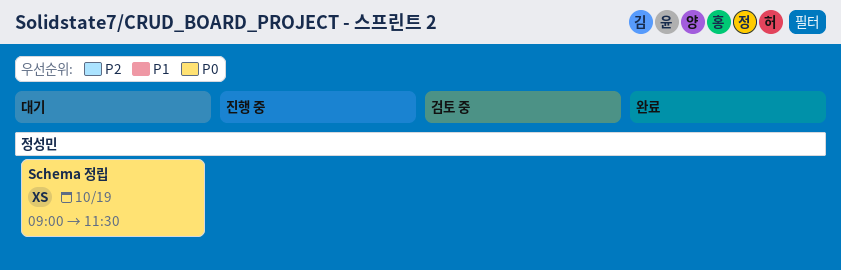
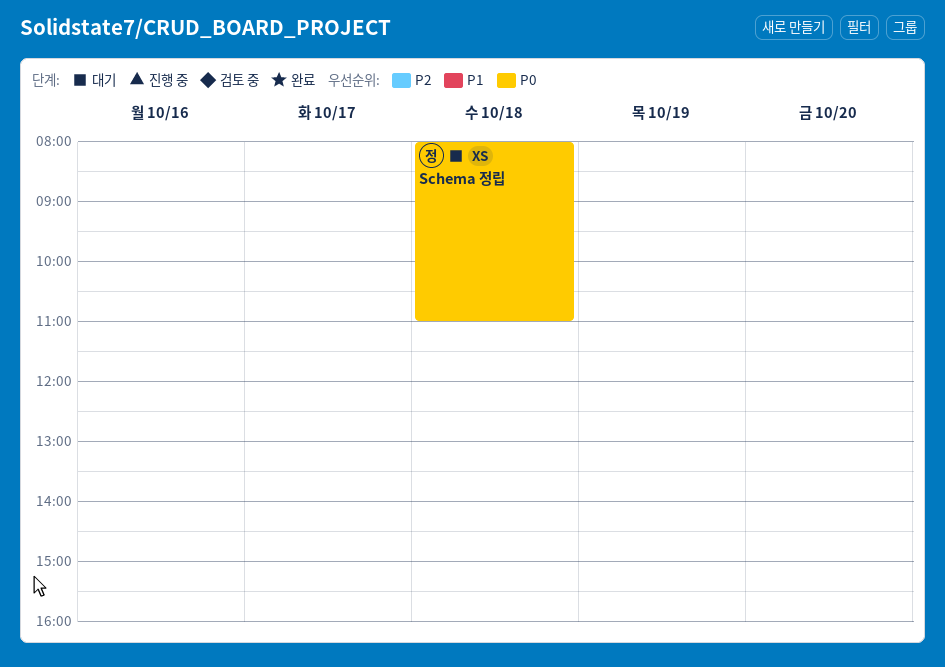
Schema 정립, day: Oct 19 -> Oct 18
Schema 정립, begins: 09:00 -> 08:00
Schema 정립, ends: 11:30 -> 11:00

